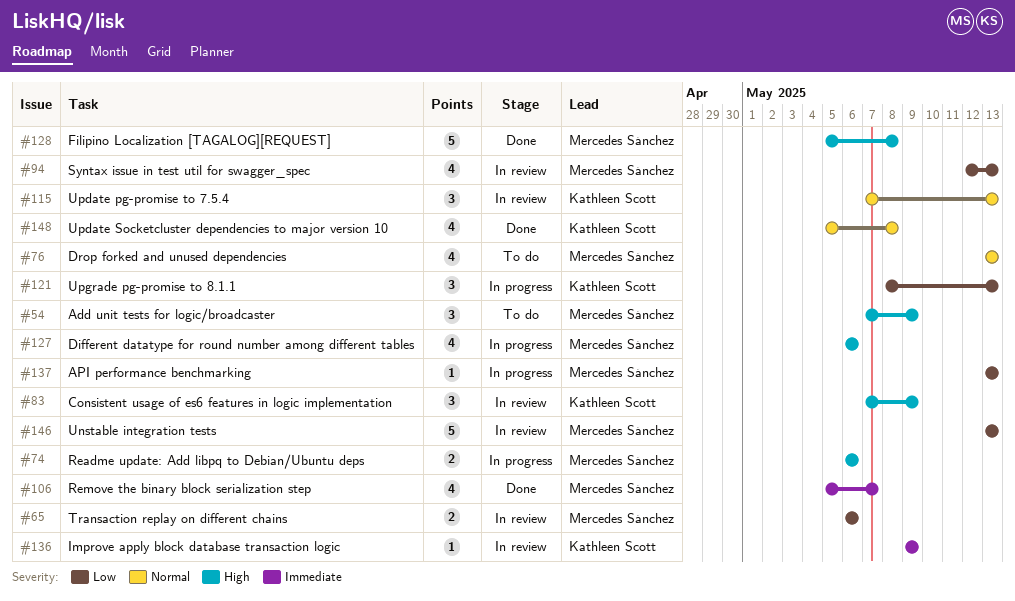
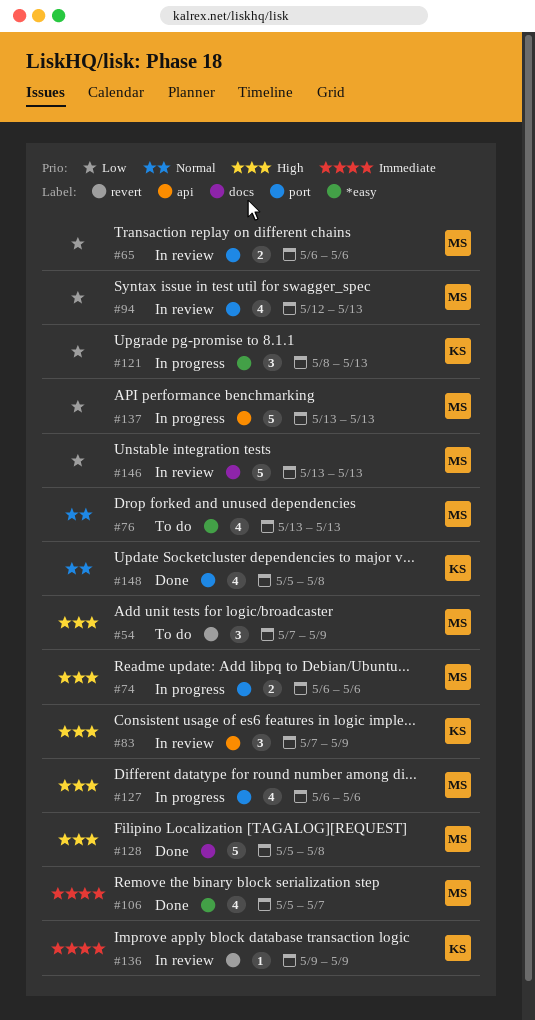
#115: present -> none
#137, estimate: 1 -> 5

